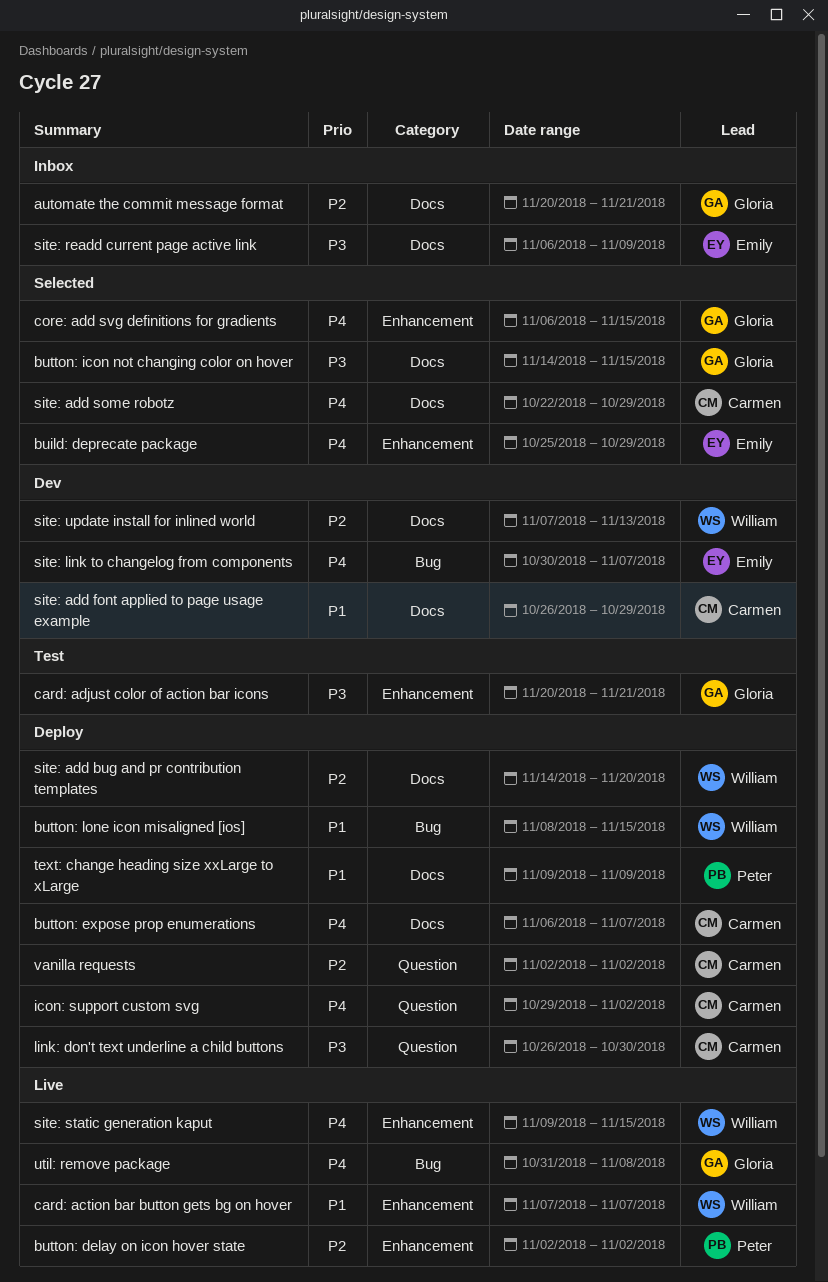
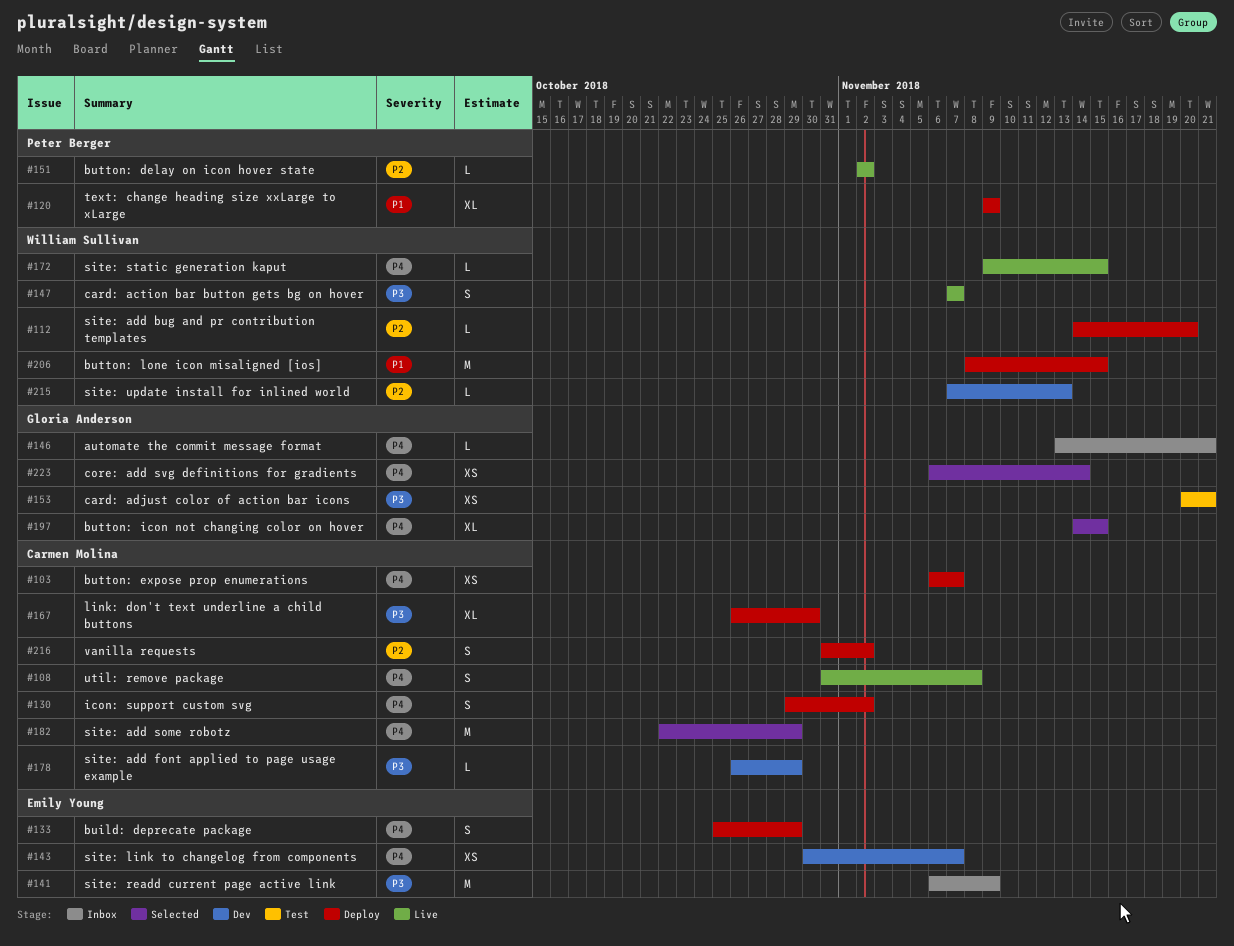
automate the commit message format, priority: P2 -> P4
automate the commit message format, start: Nov 20 -> Nov 13
build: deprecate package, status: Selected -> Deploy
button: icon not changing color on hover, priority: P3 -> P4
card: action bar button gets bg on hover, priority: P1 -> P3
core: add svg definitions for gradients, due: Nov 15 -> Nov 14
site: add font applied to page usage example, priority: P1 -> P3
util: remove package, owner: Gloria Anderson -> Carmen Molina
vanilla requests, start: Nov 2 -> Oct 31

